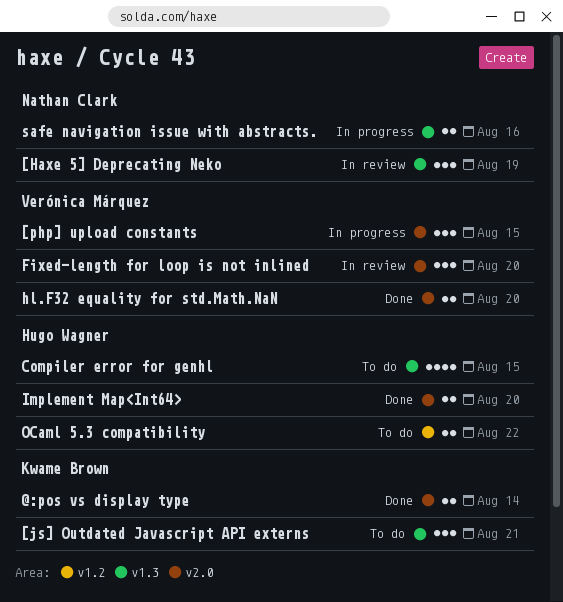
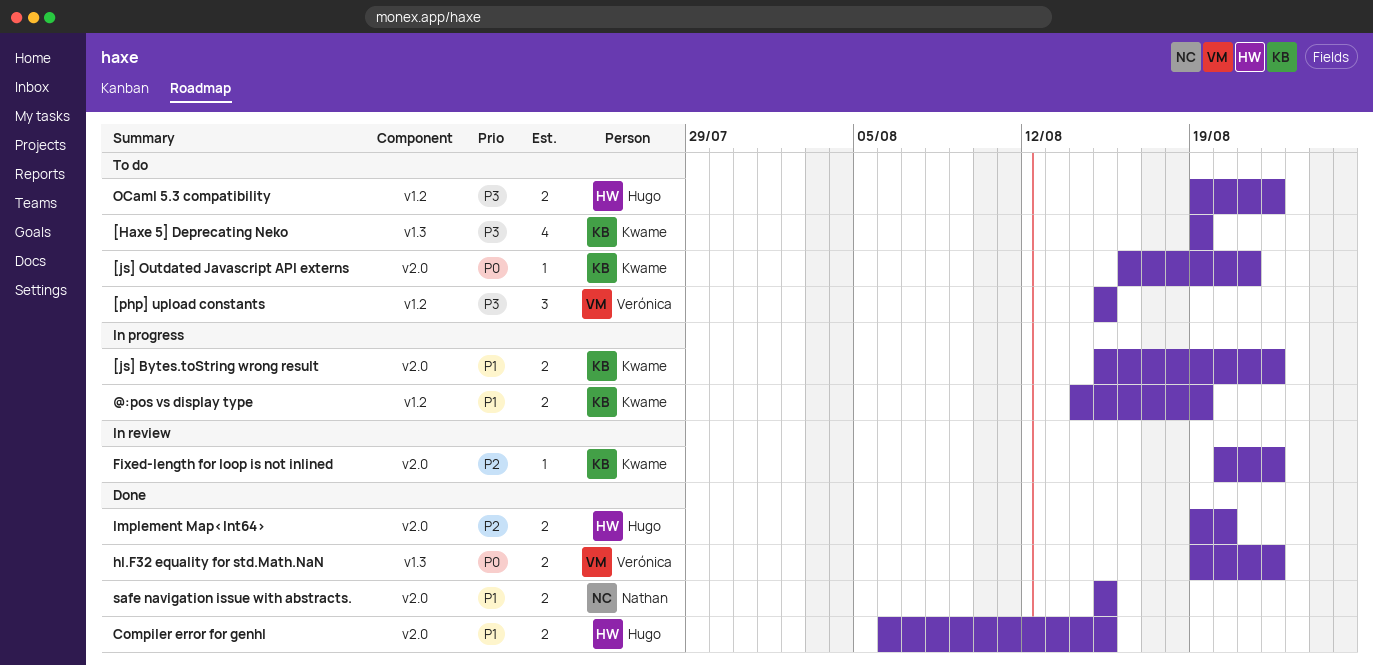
@:pos vs display type, status: Done -> In progress
@:pos vs display type, label: v2.0 -> v1.2
@:pos vs display type, due: Aug 14 -> Aug 19
[Haxe 5] Deprecating Neko, status: In review -> To do
[Haxe 5] Deprecating Neko, owner: Nathan Clark -> Kwame Brown
[Haxe 5] Deprecating Neko, estimate: 3 -> 4
[js] Bytes.toString wrong result: none -> present
[js] Outdated Javascript API externs, label: v1.3 -> v2.0
[js] Outdated Javascript API externs, estimate: 3 -> 1
[php] upload constants, status: In progress -> To do
[php] upload constants, label: v2.0 -> v1.2
Compiler error for genhl, status: To do -> Done
Compiler error for genhl, label: v1.3 -> v2.0
Compiler error for genhl, estimate: 4 -> 2
Fixed-length for loop is not inlined, owner: Verónica Márquez -> Kwame Brown
Fixed-length for loop is not inlined, estimate: 3 -> 1
Fixed-length for loop is not inlined, due: Aug 20 -> Aug 22
hl.F32 equality for std.Math.NaN, label: v2.0 -> v1.3
hl.F32 equality for std.Math.NaN, due: Aug 20 -> Aug 22
safe navigation issue with abstracts., status: In progress -> Done
safe navigation issue with abstracts., label: v1.3 -> v2.0
safe navigation issue with abstracts., due: Aug 16 -> Aug 15

